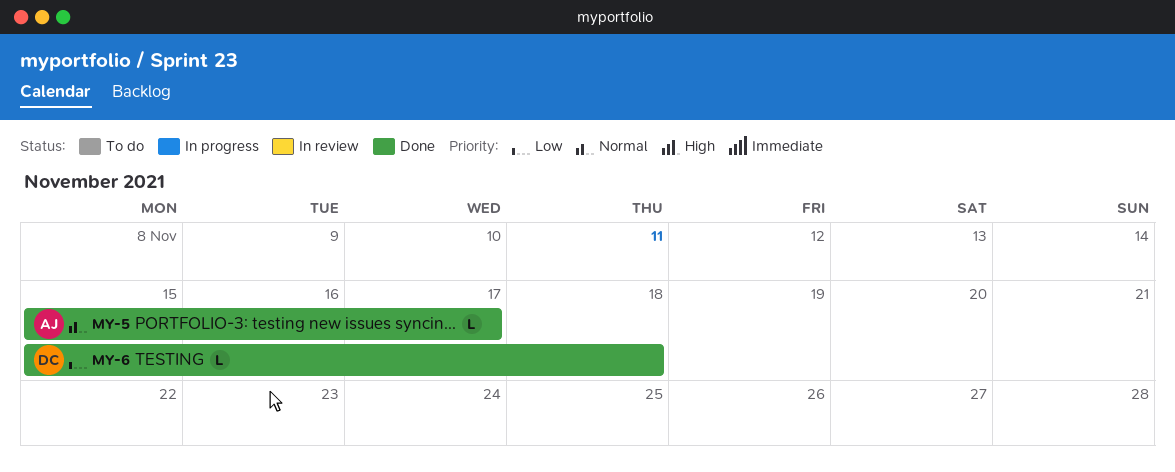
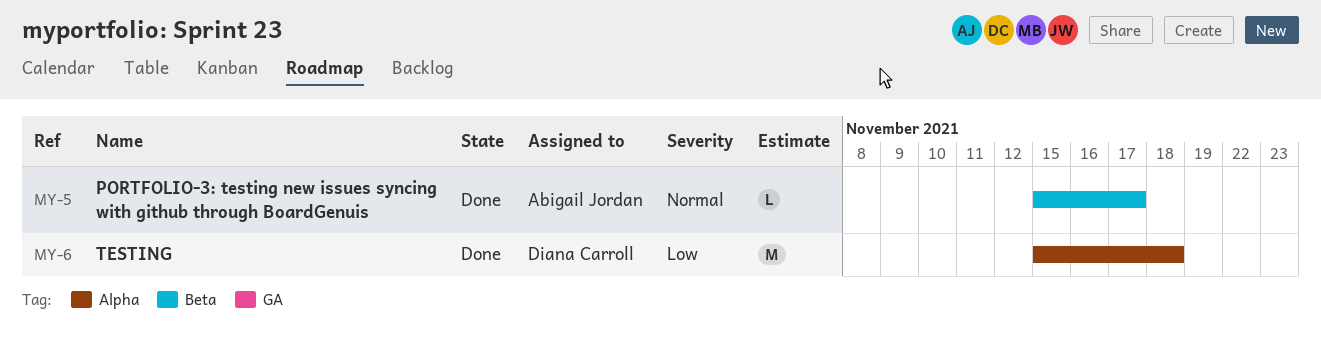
MY-6, estimate: L -> M

